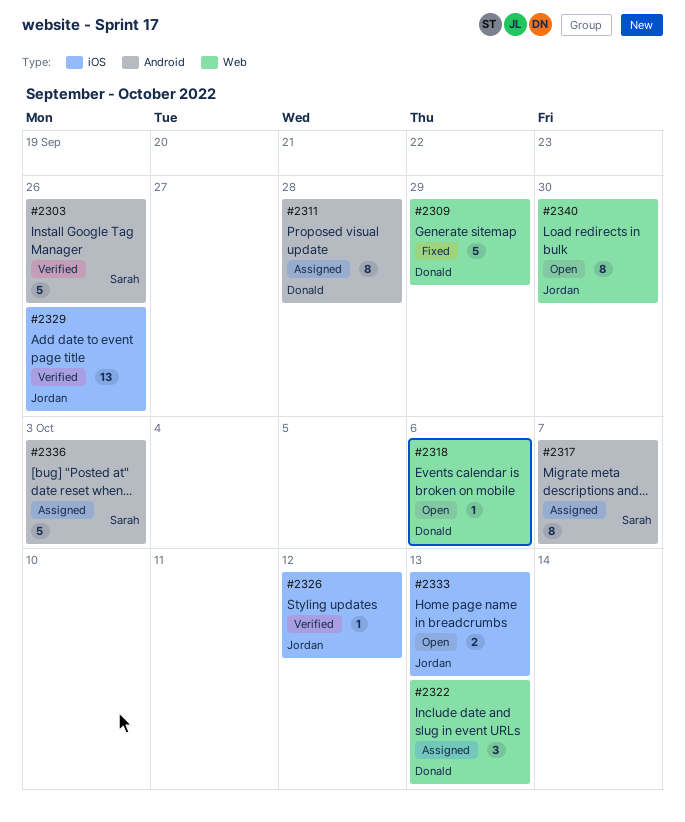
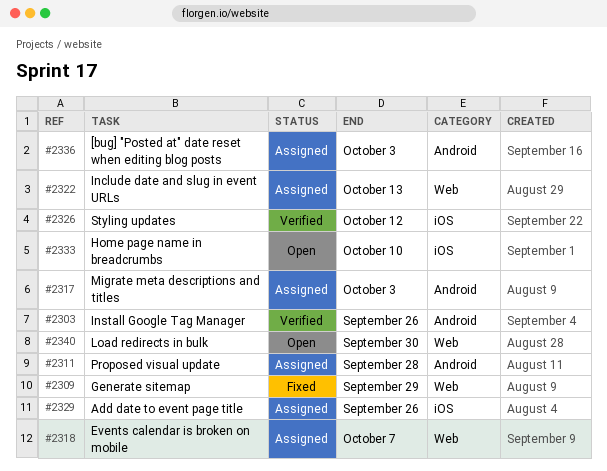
#2317, due: Oct 7 -> Oct 3
#2318, status: Open -> Assigned
#2318, due: Oct 6 -> Oct 7
#2329, status: Verified -> Assigned
#2333, due: Oct 13 -> Oct 10

